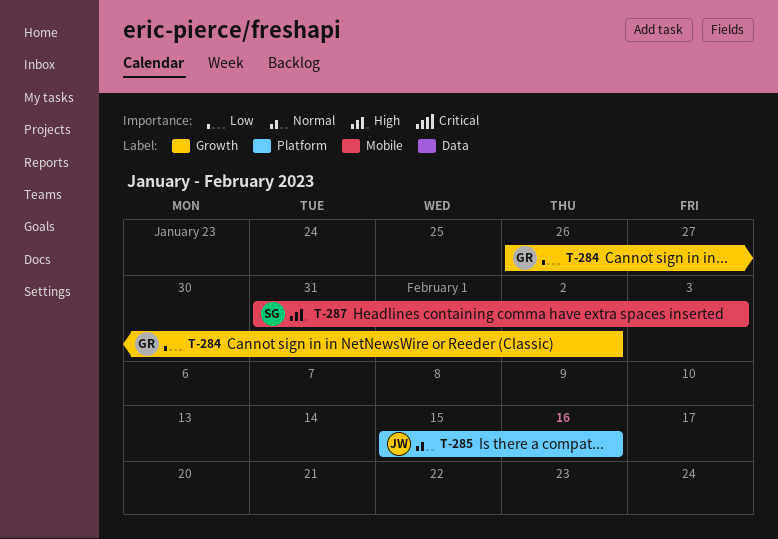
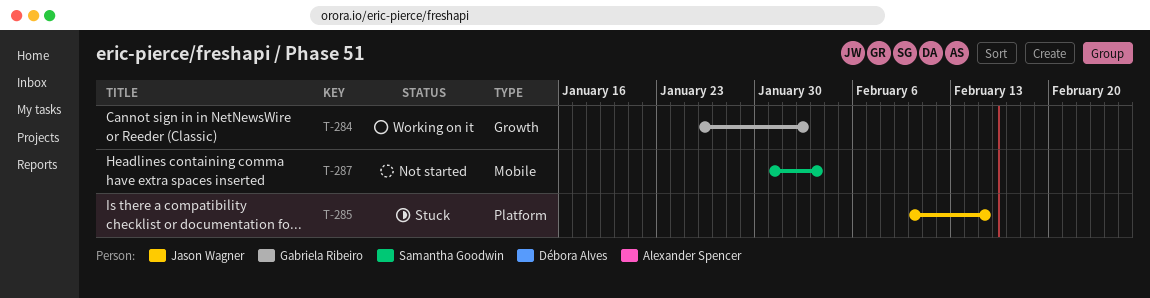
T-285, start: Feb 15 -> Feb 10
T-285, due: Feb 16 -> Feb 15

